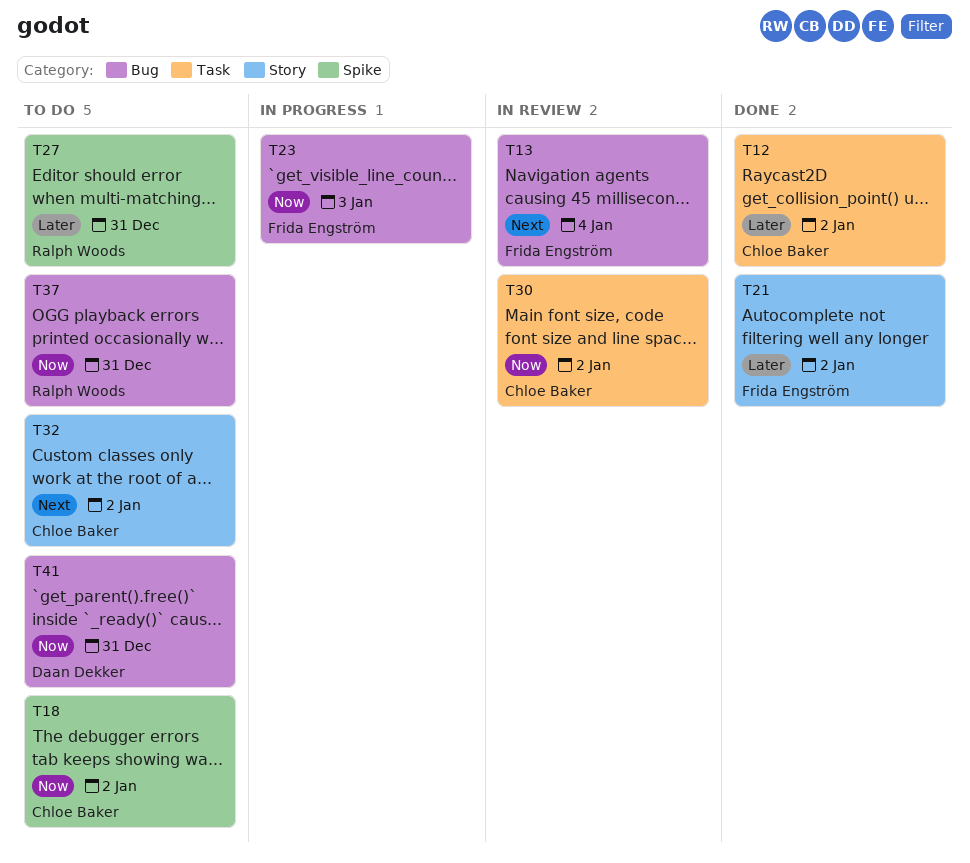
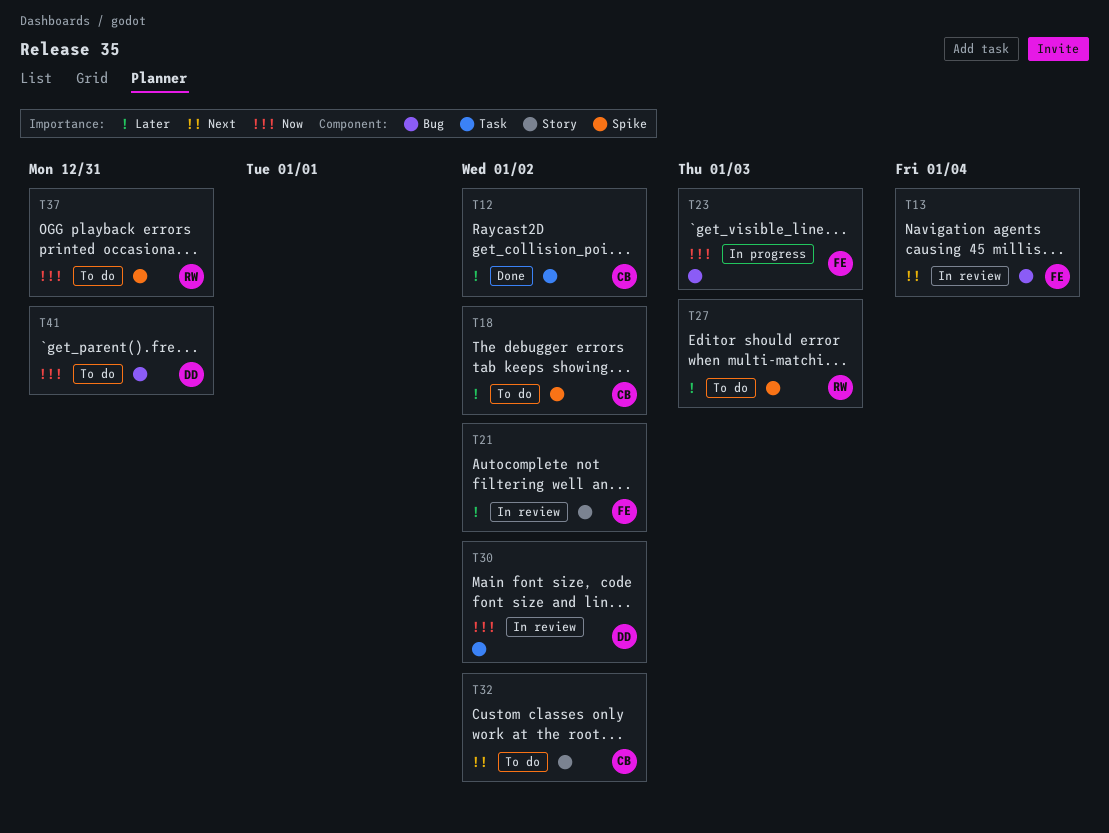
T18, priority: Now -> Later
T21, status: Done -> In review
T27, due: Dec 31 -> Jan 3
T30, owner: Chloe Baker -> Daan Dekker
T37, label: Bug -> Spike

